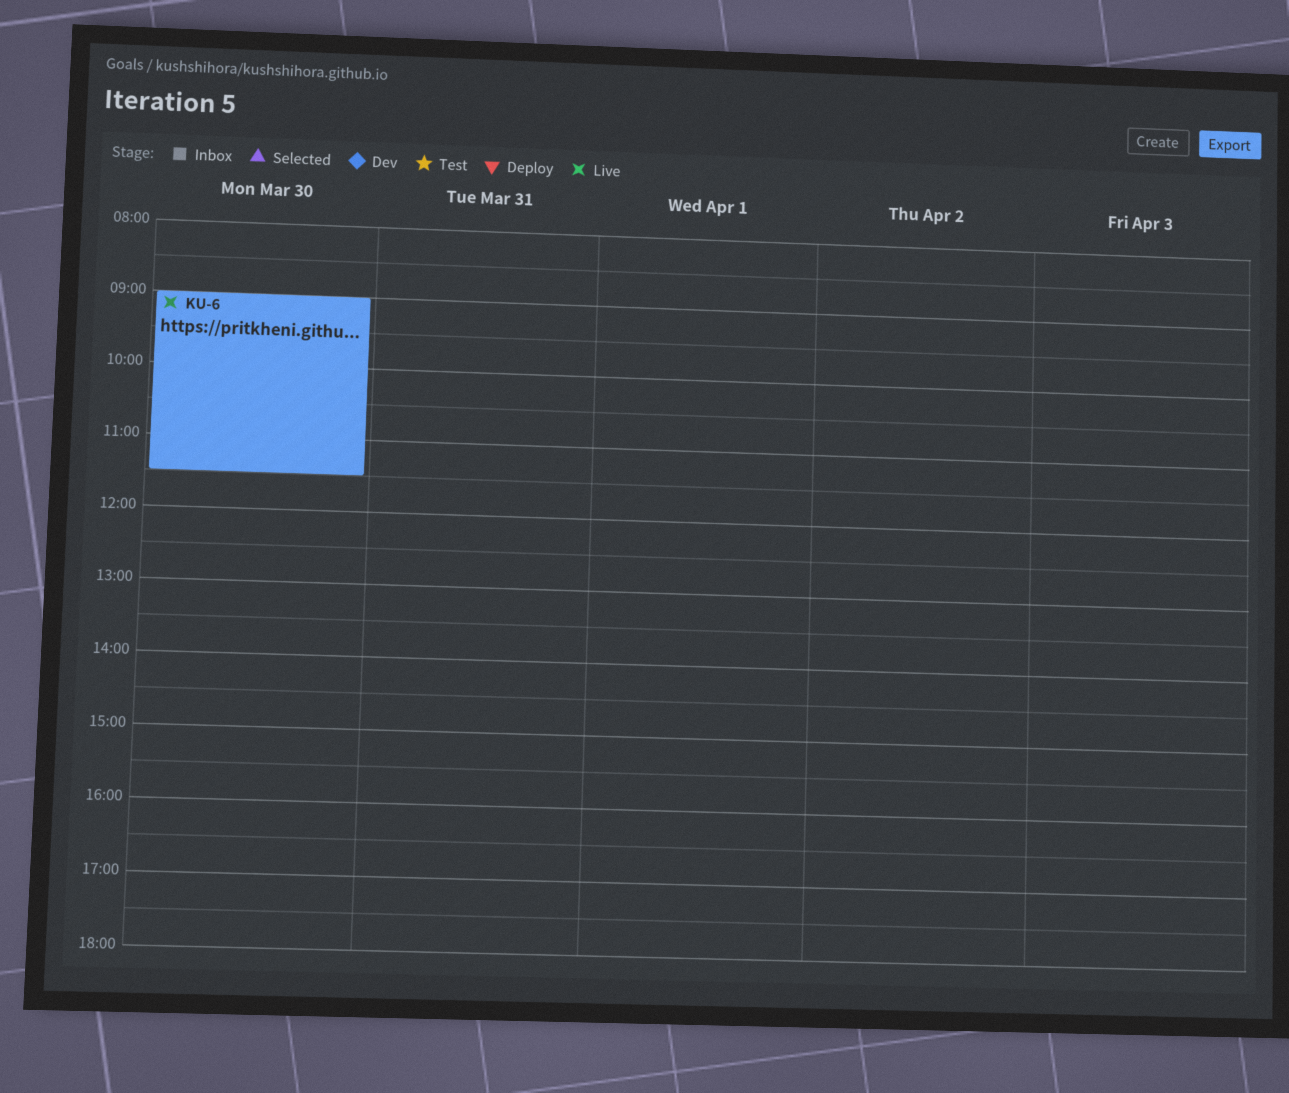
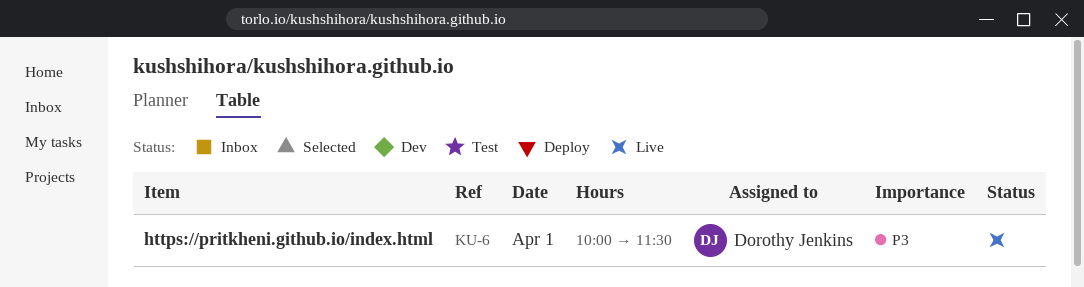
KU-6, day: Mar 30 -> Apr 1
KU-6, begins: 09:00 -> 10:00

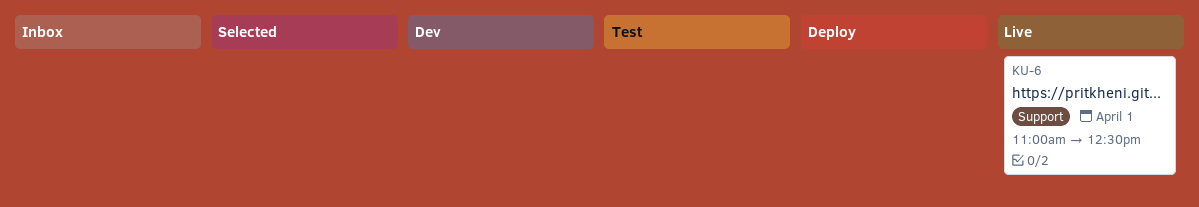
KU-6, begins: 10:00 -> 11:00
KU-6, ends: 11:30 -> 12:30

